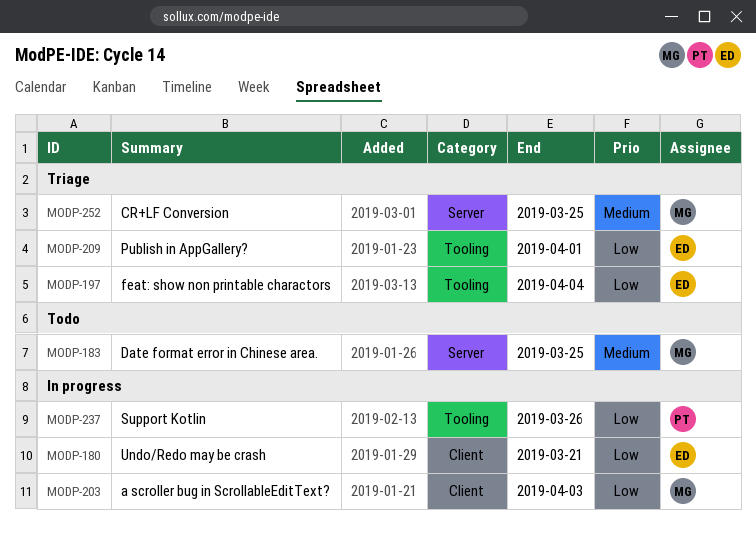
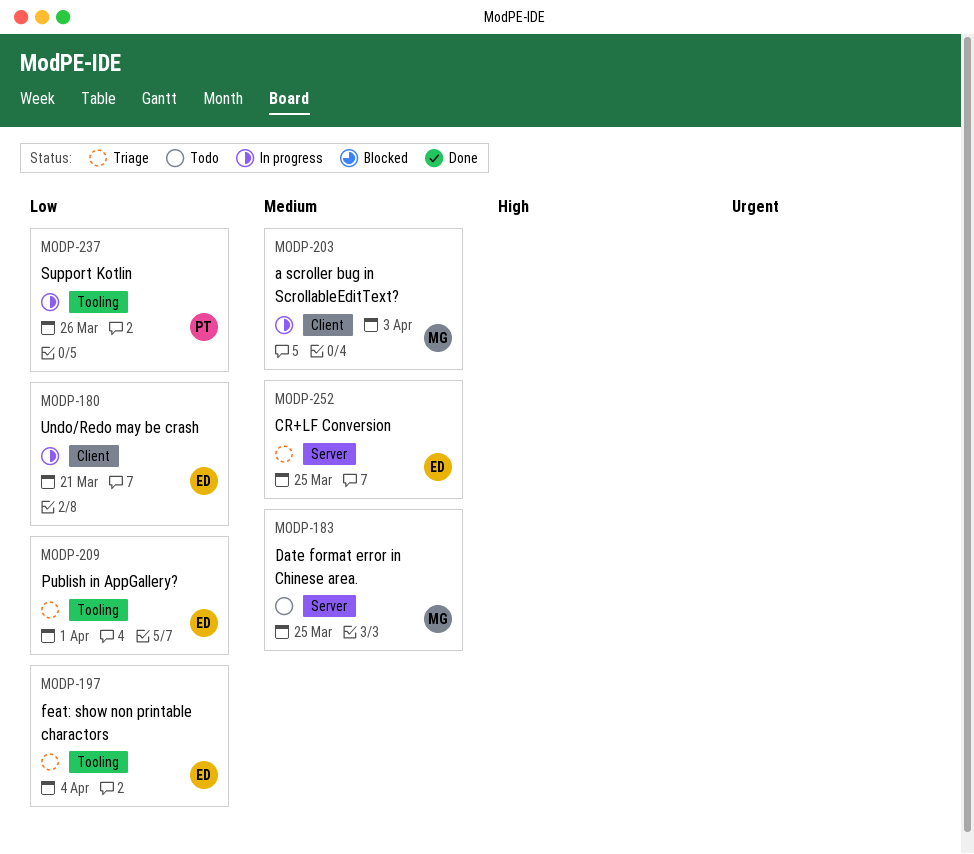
MODP-203, priority: Low -> Medium
MODP-252, owner: MG -> ED

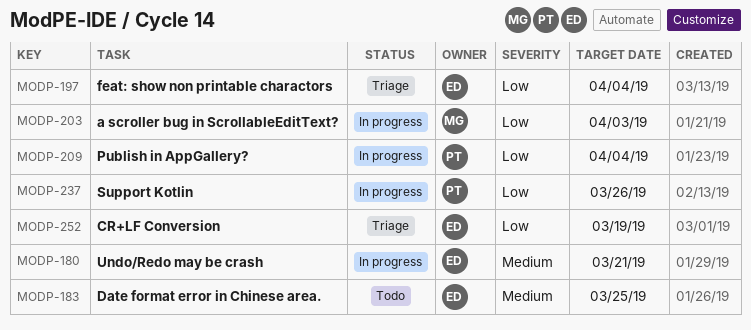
MODP-180, priority: Low -> Medium
MODP-183, owner: MG -> ED
MODP-203, priority: Medium -> Low
MODP-209, status: Triage -> In progress
MODP-209, owner: ED -> PT
MODP-209, due: Apr 1 -> Apr 4
MODP-252, priority: Medium -> Low
MODP-252, due: Mar 25 -> Mar 19

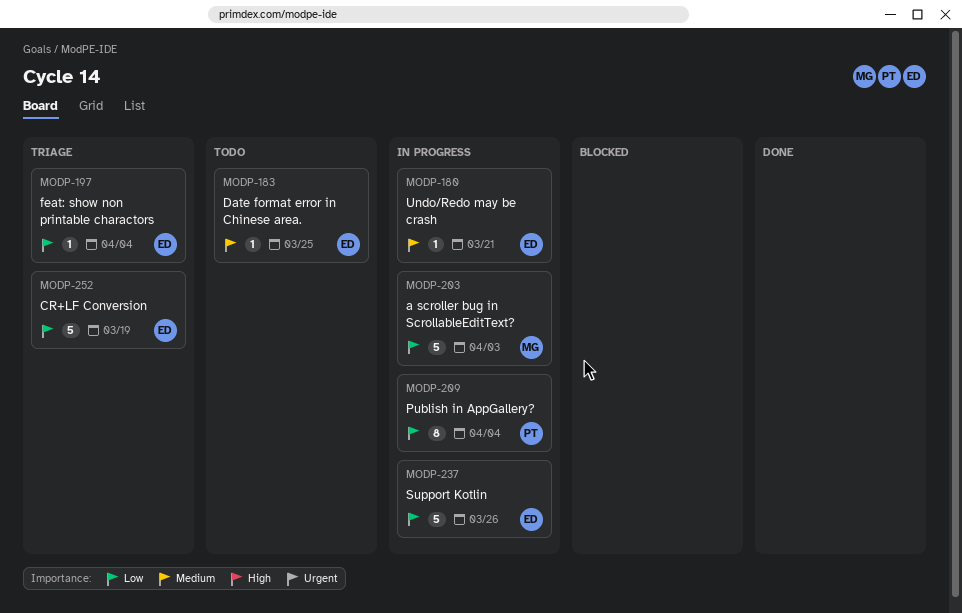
MODP-237, owner: PT -> ED

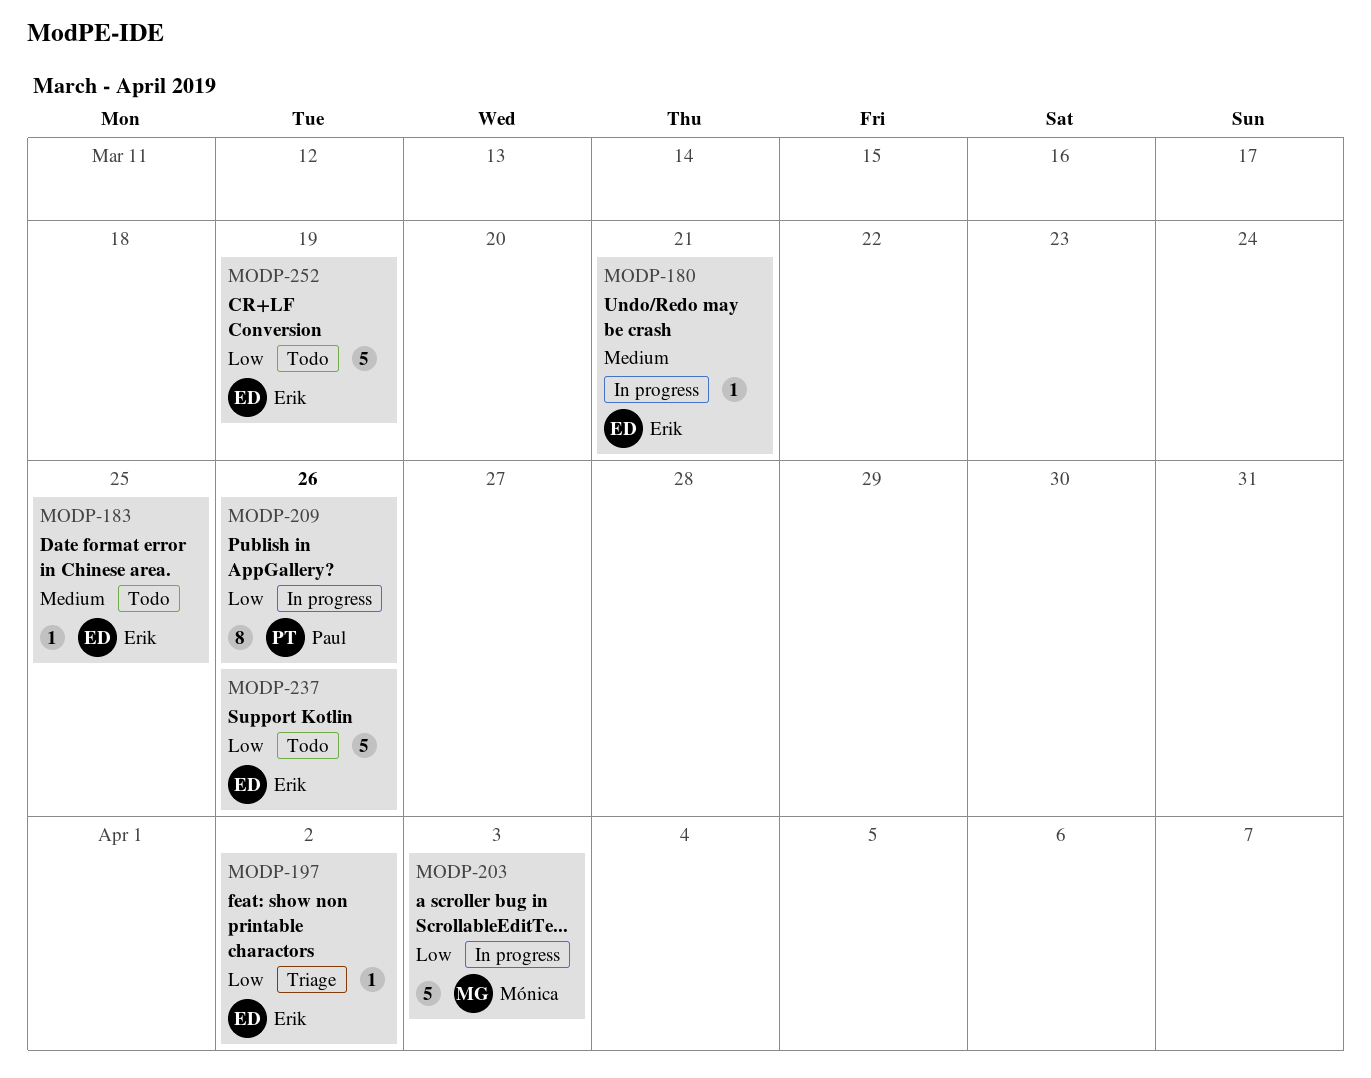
MODP-197, due: Apr 4 -> Apr 2
MODP-209, due: Apr 4 -> Mar 26
MODP-237, status: In progress -> Todo
MODP-252, status: Triage -> Todo

